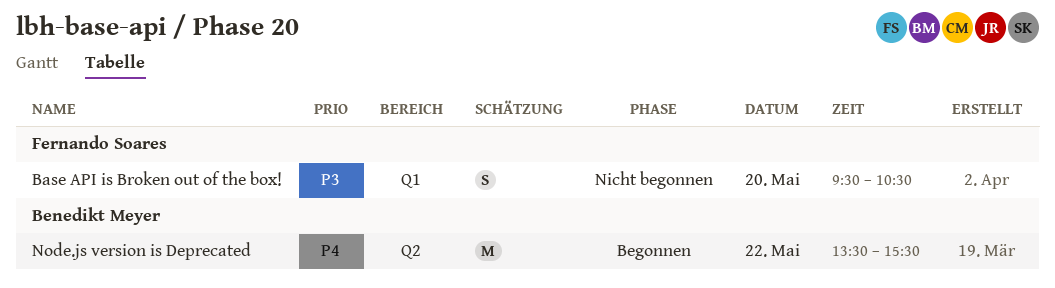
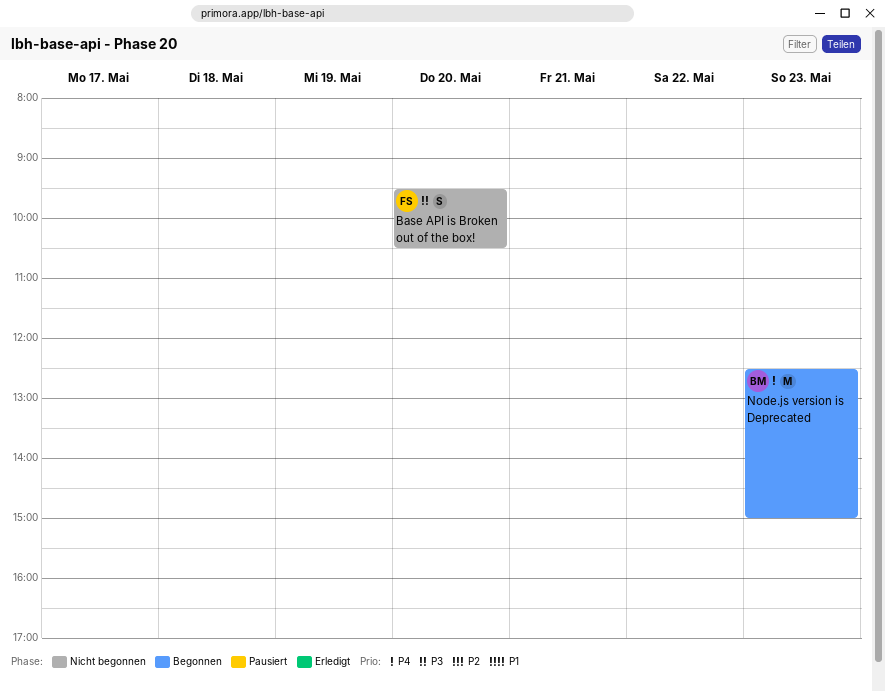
Node.js version is Deprecated, day: May 22 -> May 23
Node.js version is Deprecated, begins: 13:30 -> 12:30
Node.js version is Deprecated, ends: 15:30 -> 15:00

